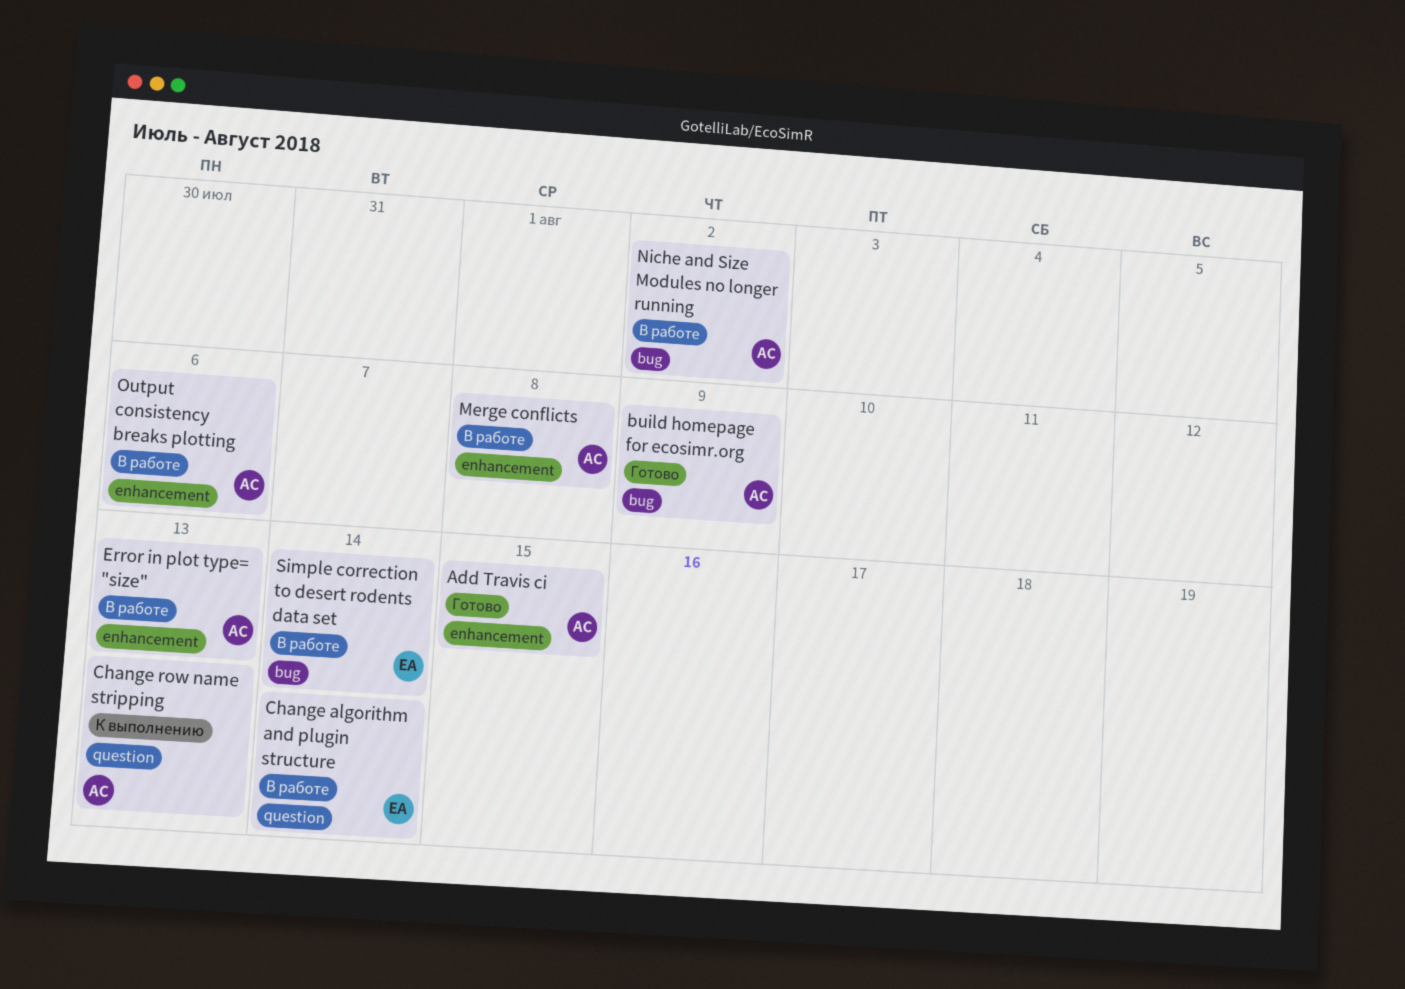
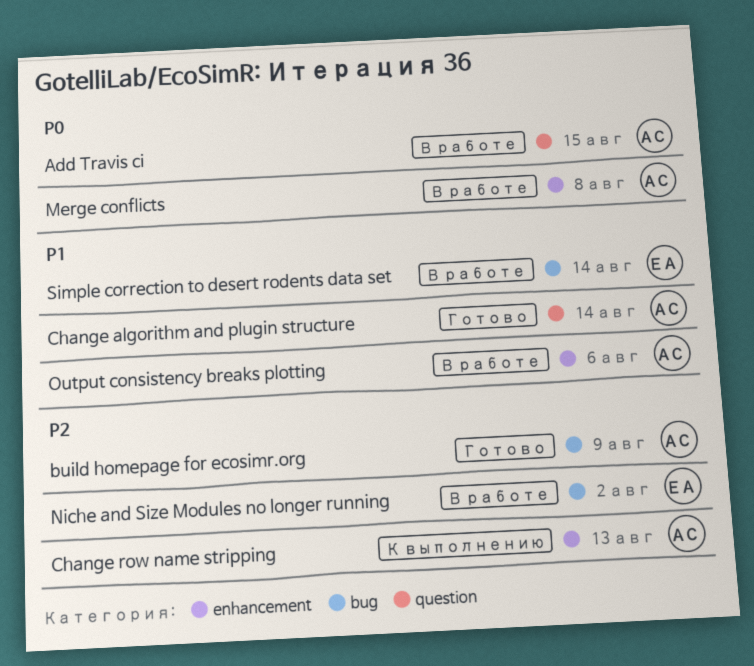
Add Travis ci, status: Готово -> В работе
Add Travis ci, label: enhancement -> question
Change algorithm and plugin structure, status: В работе -> Готово
Change algorithm and plugin structure, owner: ЕА -> АС
Change row name stripping, label: question -> enhancement
Error in plot type= "size": present -> none
Niche and Size Modules no longer running, owner: АС -> ЕА

